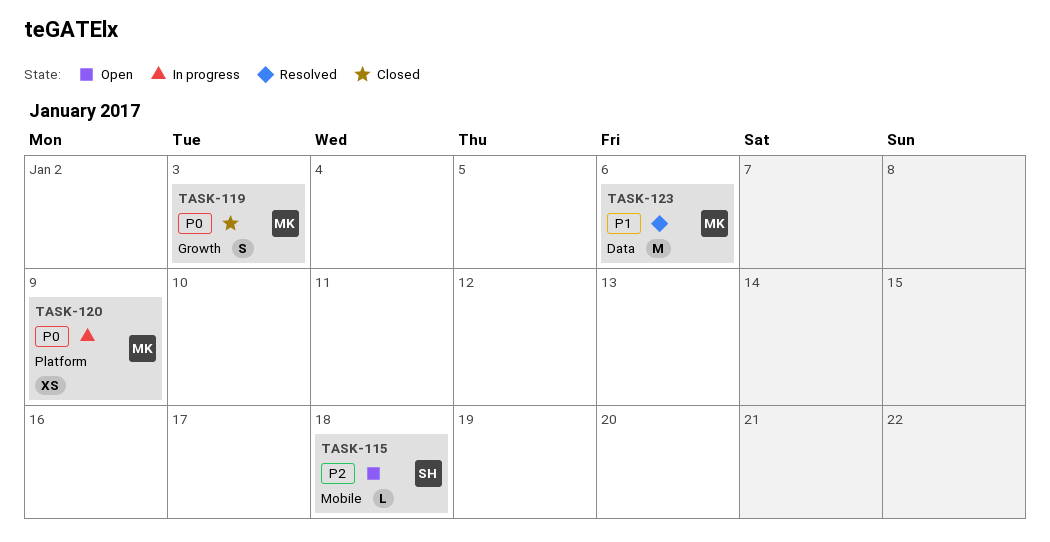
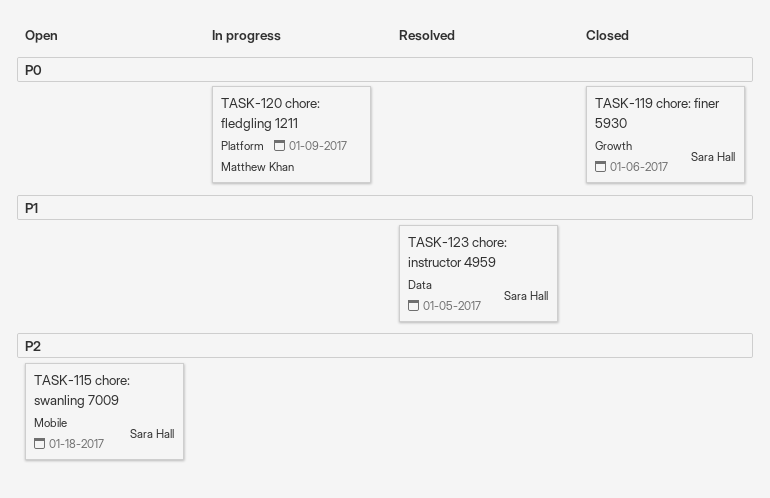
TASK-119, owner: Matthew Khan -> Sara Hall
TASK-119, due: Jan 3 -> Jan 6
TASK-123, owner: Matthew Khan -> Sara Hall
TASK-123, due: Jan 6 -> Jan 5

